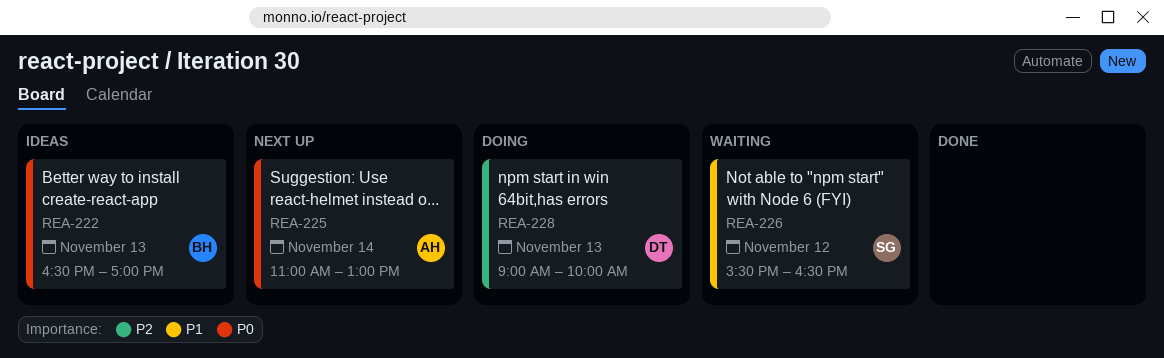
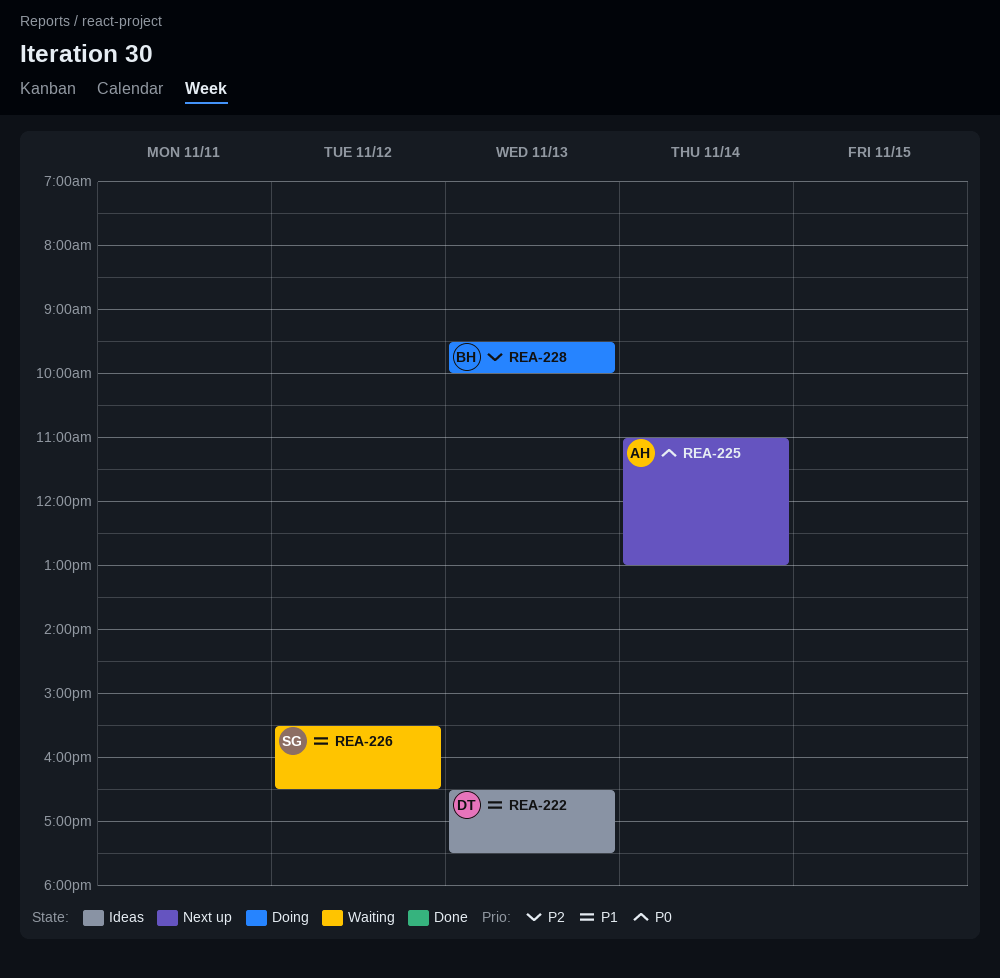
REA-222, owner: BH -> DT
REA-222, priority: P0 -> P1
REA-222, ends: 17:00 -> 17:30
REA-228, owner: DT -> BH
REA-228, begins: 09:00 -> 09:30

